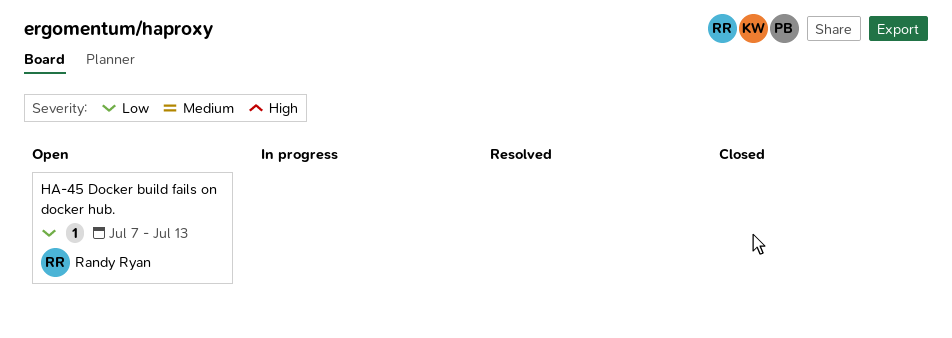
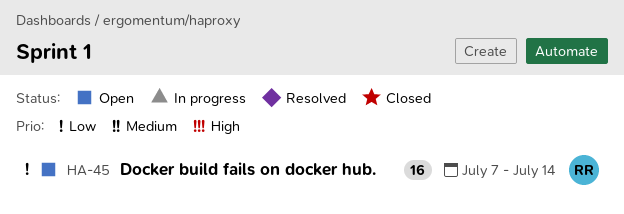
HA-45, estimate: 1 -> 16
HA-45, due: Jul 13 -> Jul 14

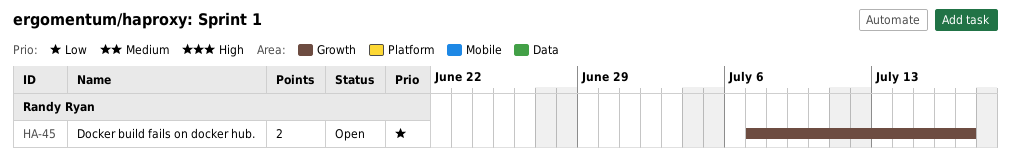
HA-45, estimate: 16 -> 2
HA-45, due: Jul 14 -> Jul 17

